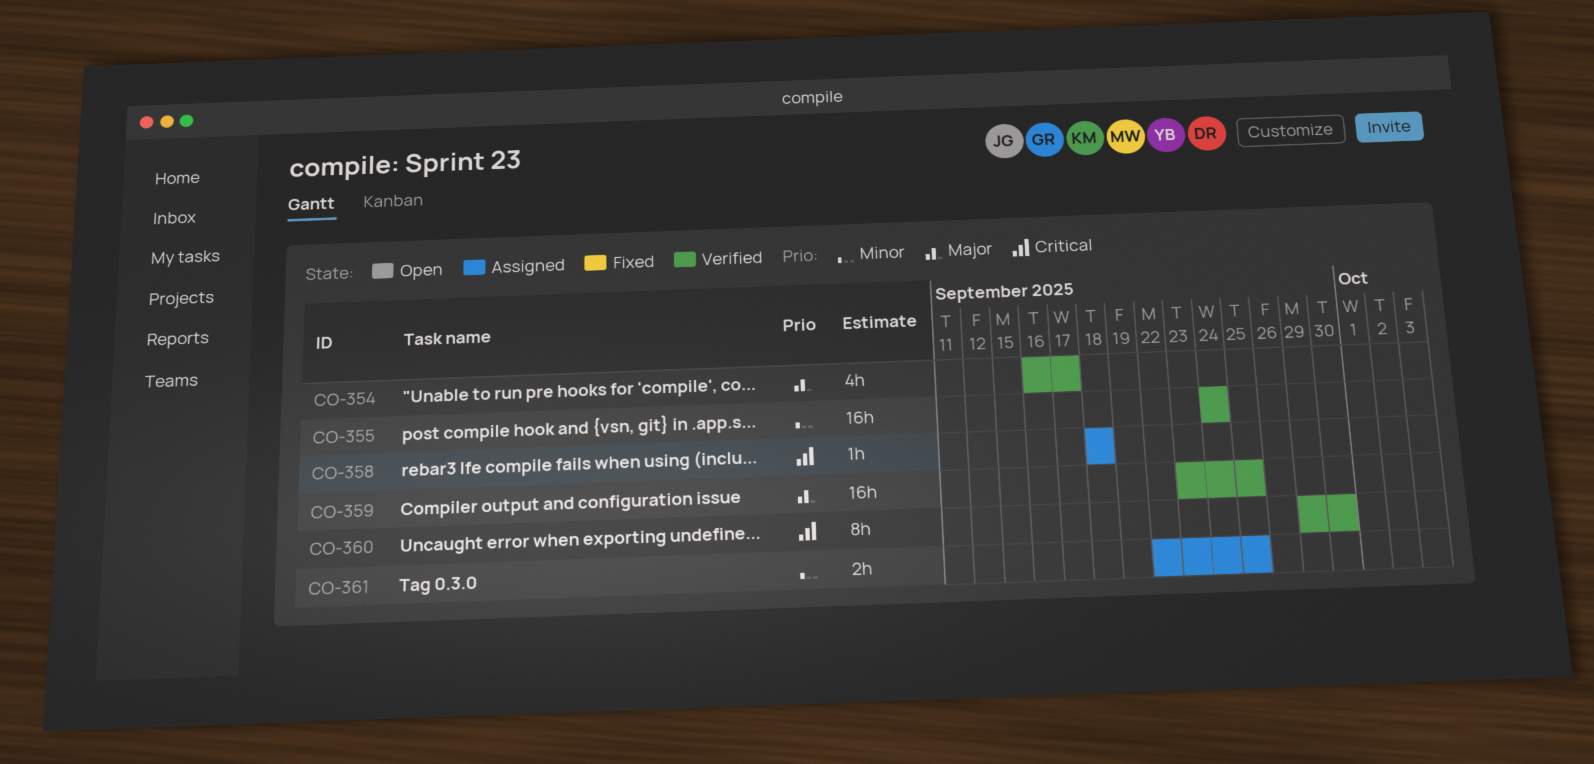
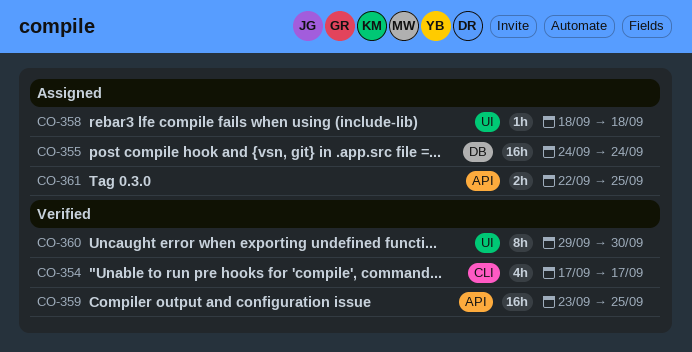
CO-354, start: Sep 16 -> Sep 17
CO-355, status: Verified -> Assigned

